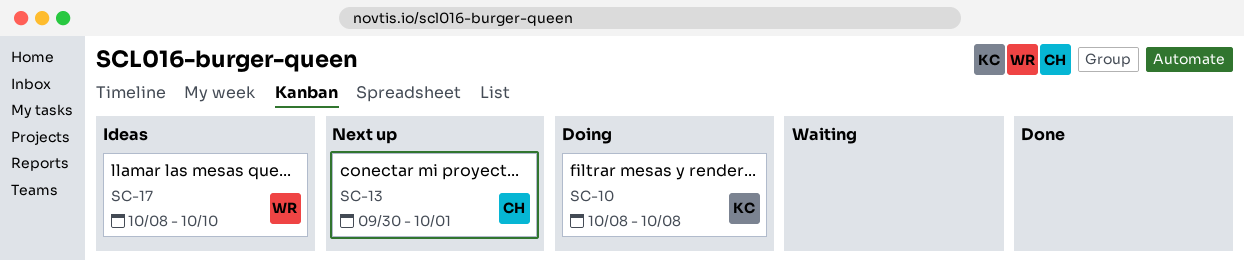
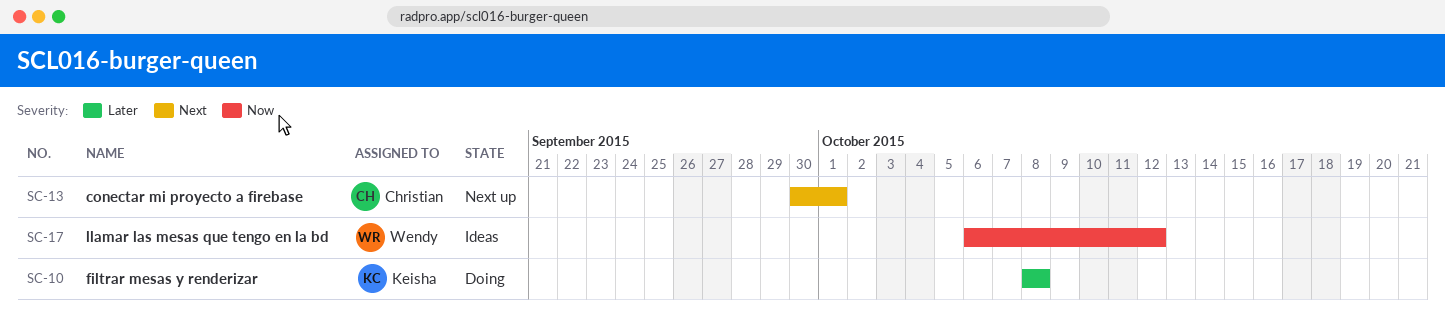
SC-17, start: Oct 8 -> Oct 6
SC-17, due: Oct 10 -> Oct 12

